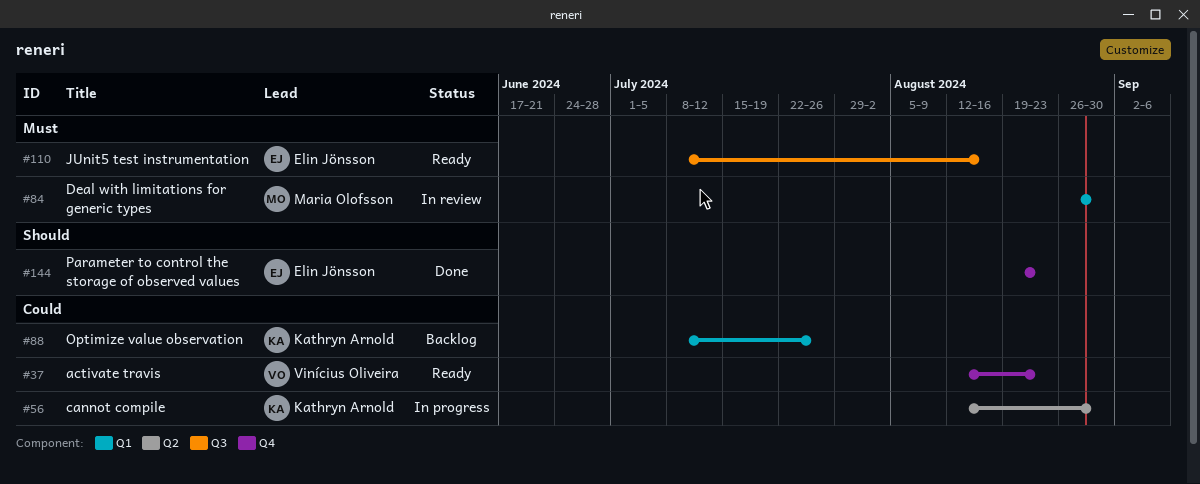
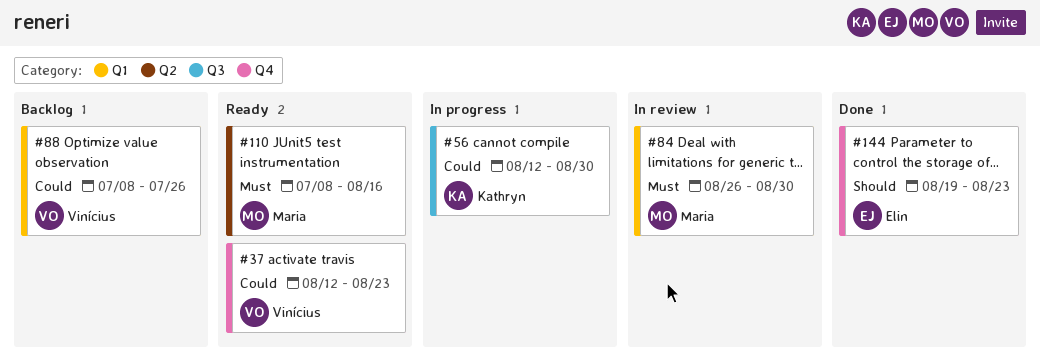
#56, label: Q2 -> Q3
#88, owner: Kathryn Arnold -> Vinícius Oliveira
#110, owner: Elin Jönsson -> Maria Olofsson
#110, label: Q3 -> Q2

